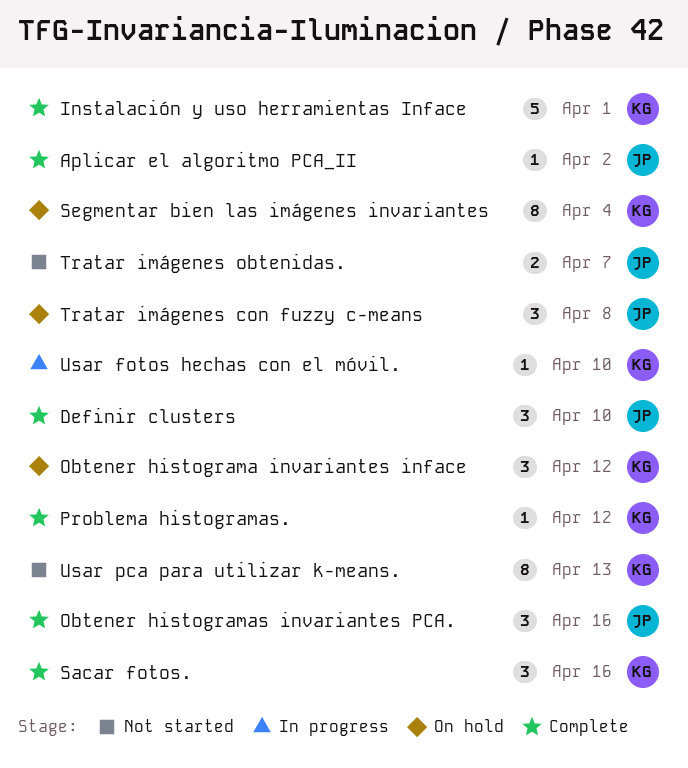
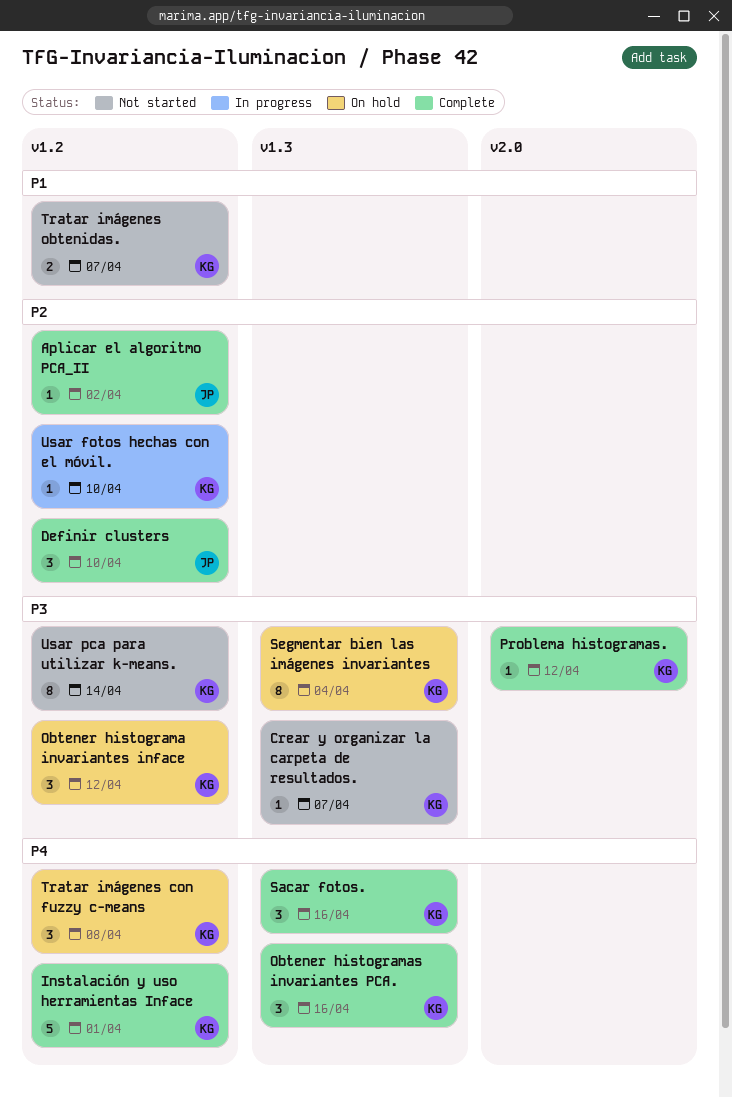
Crear y organizar la carpeta de resultados.: none -> present
Obtener histogramas invariantes PCA., owner: JP -> KG
Tratar imágenes con fuzzy c-means, owner: JP -> KG
Tratar imágenes obtenidas., owner: JP -> KG
Usar pca para utilizar k-means., due: Apr 13 -> Apr 14

